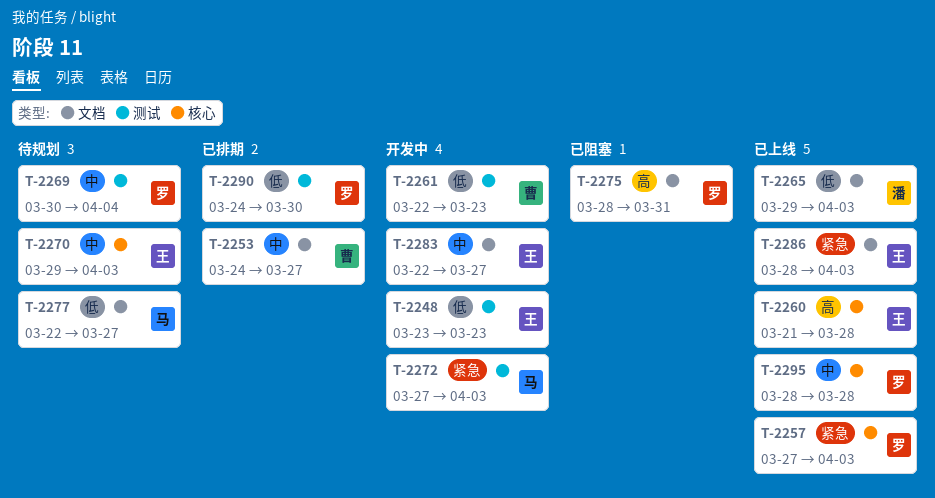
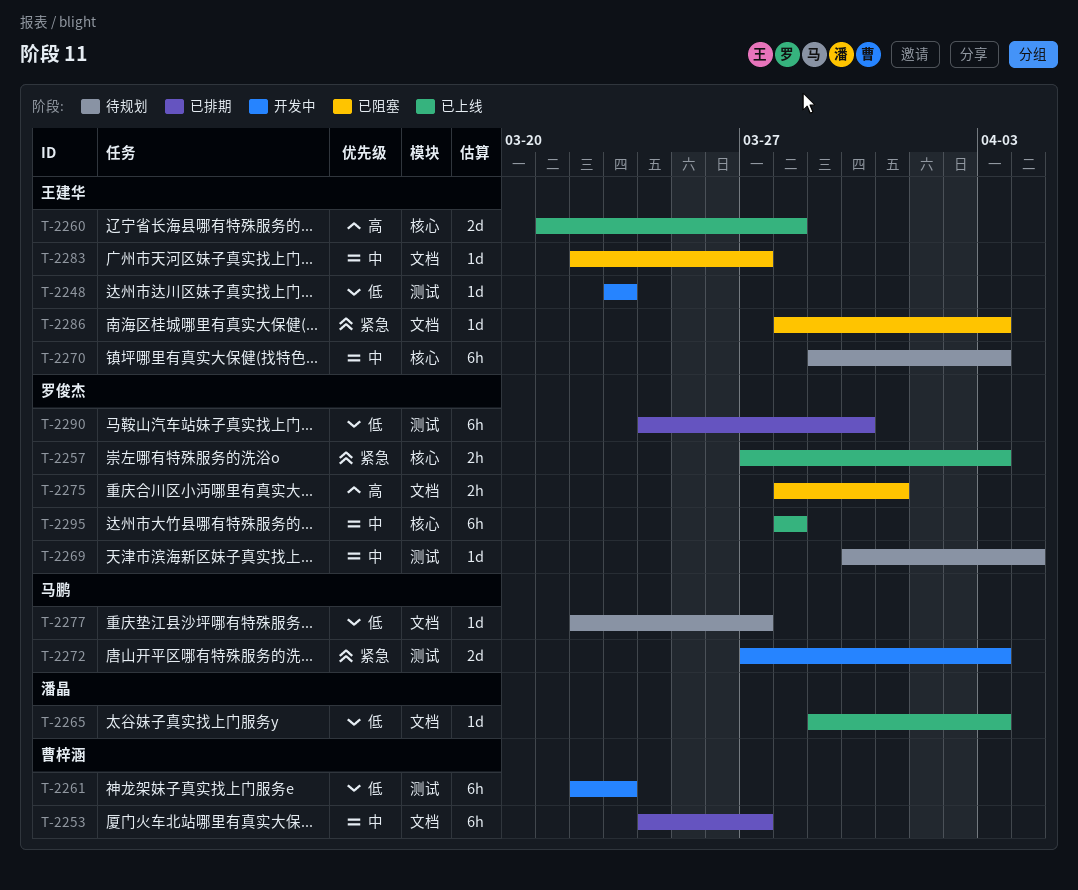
T-2283, status: 开发中 -> 已阻塞
T-2286, status: 已上线 -> 已阻塞

